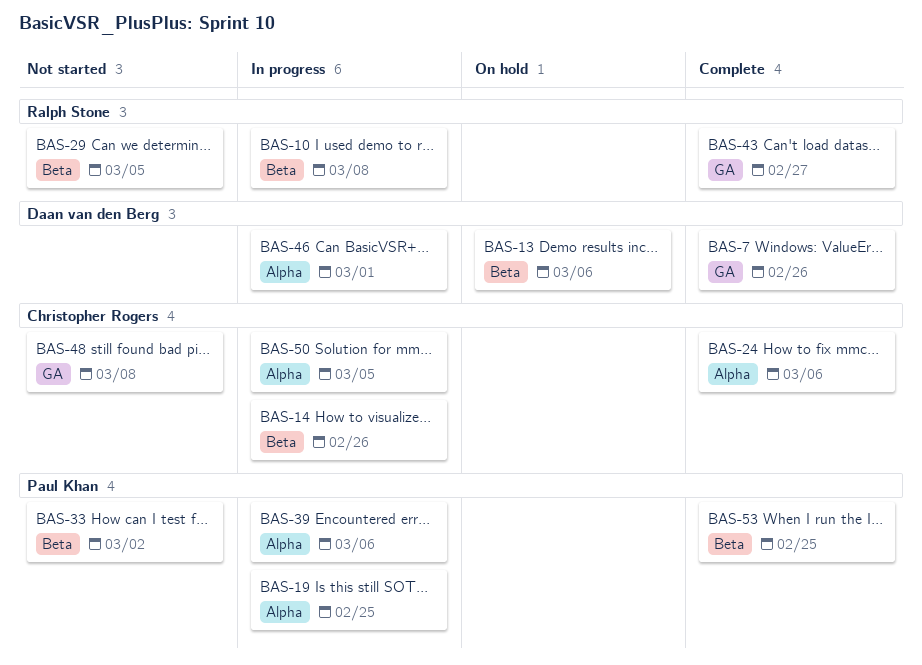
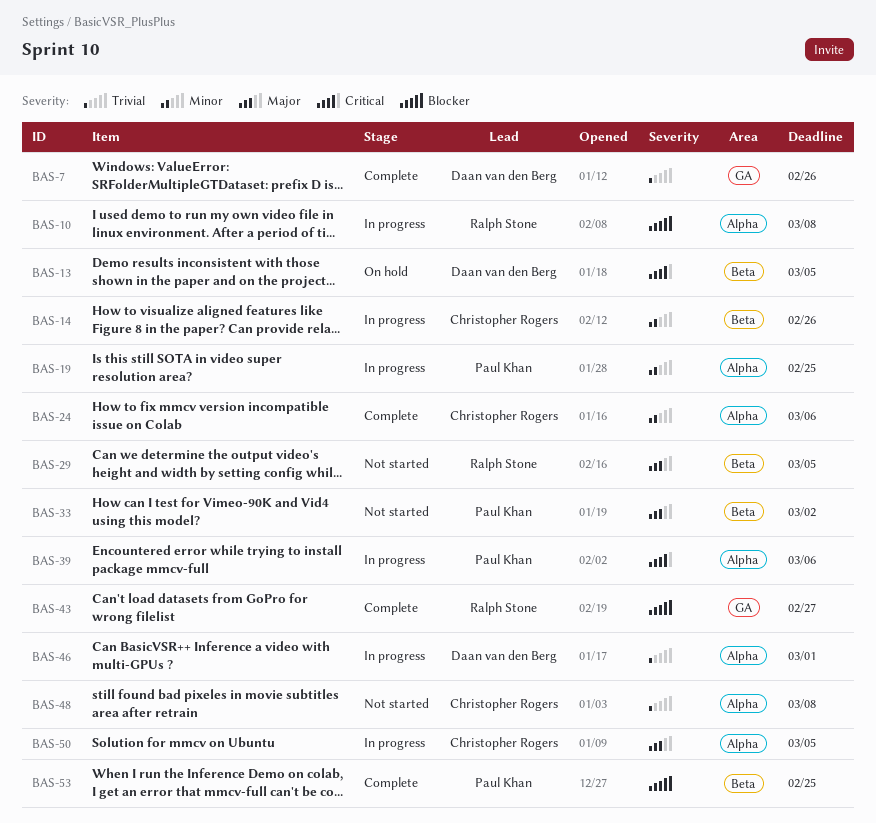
BAS-10, label: Beta -> Alpha
BAS-13, due: Mar 6 -> Mar 5
BAS-48, label: GA -> Alpha

